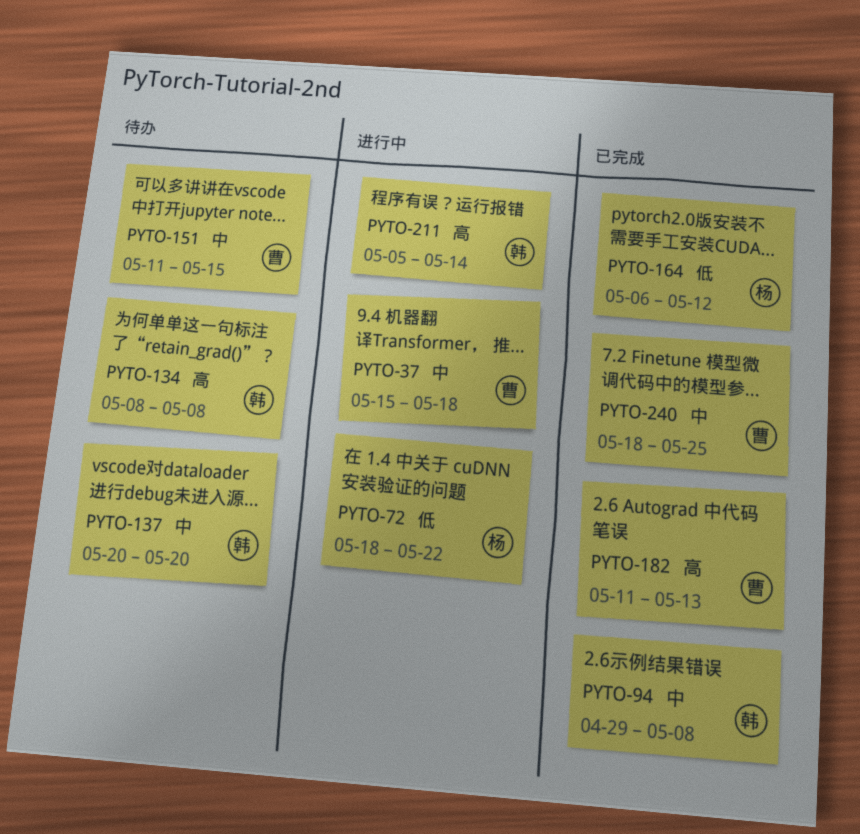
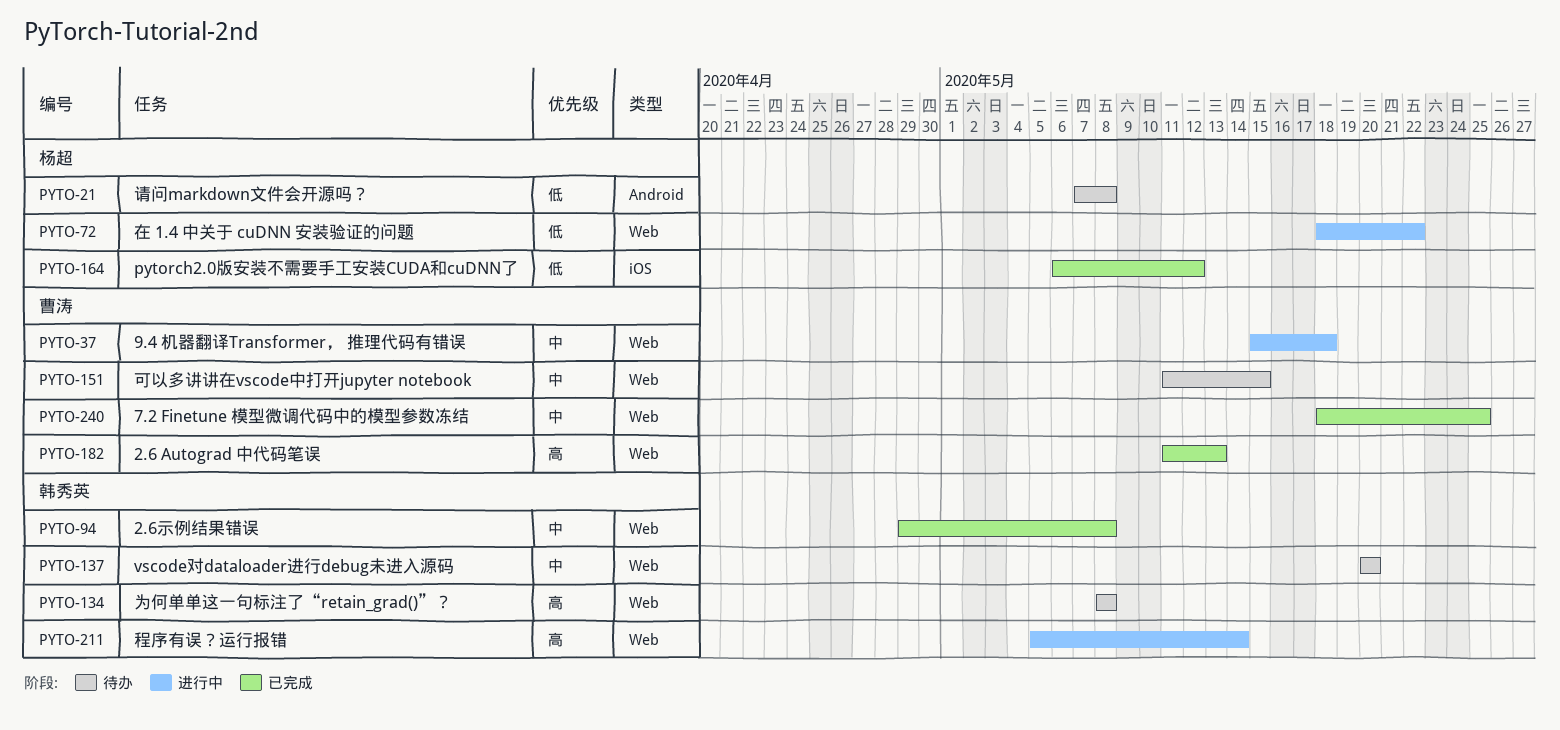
PYTO-21: none -> present

